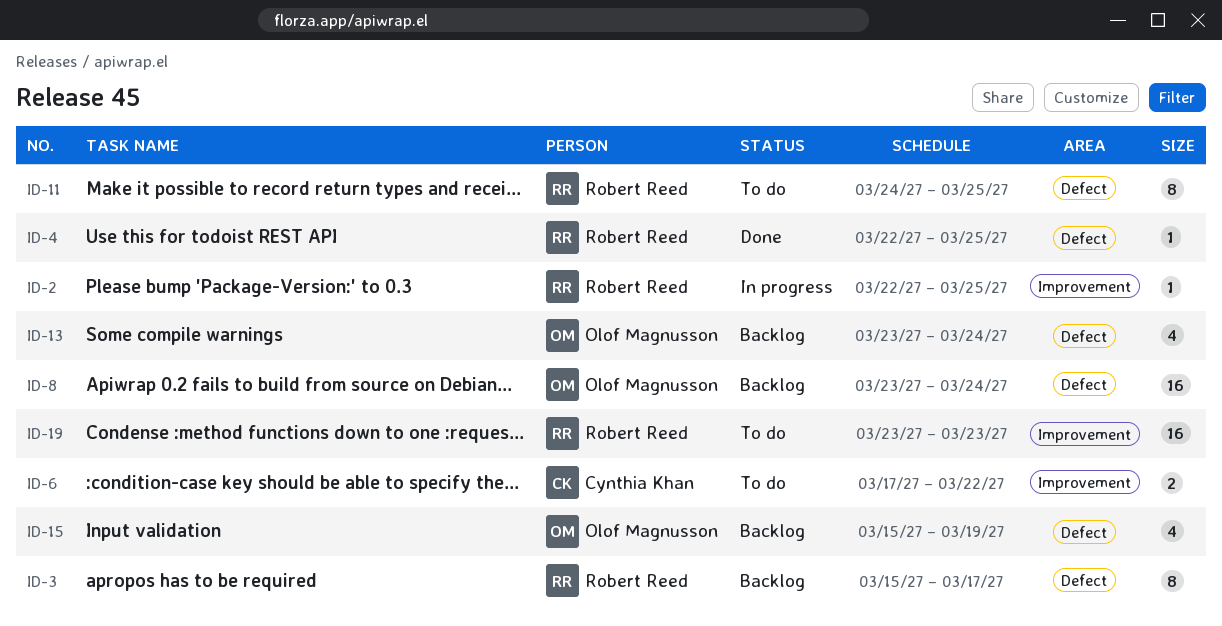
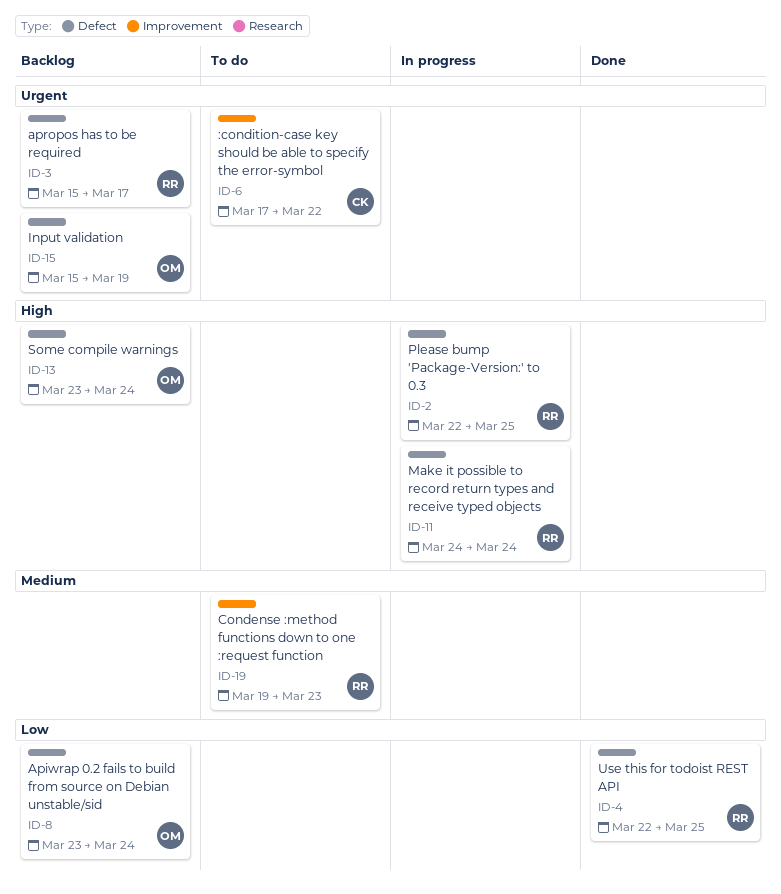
ID-2, label: Improvement -> Defect
ID-11, status: To do -> In progress
ID-11, due: Mar 25 -> Mar 24
ID-19, start: Mar 23 -> Mar 19

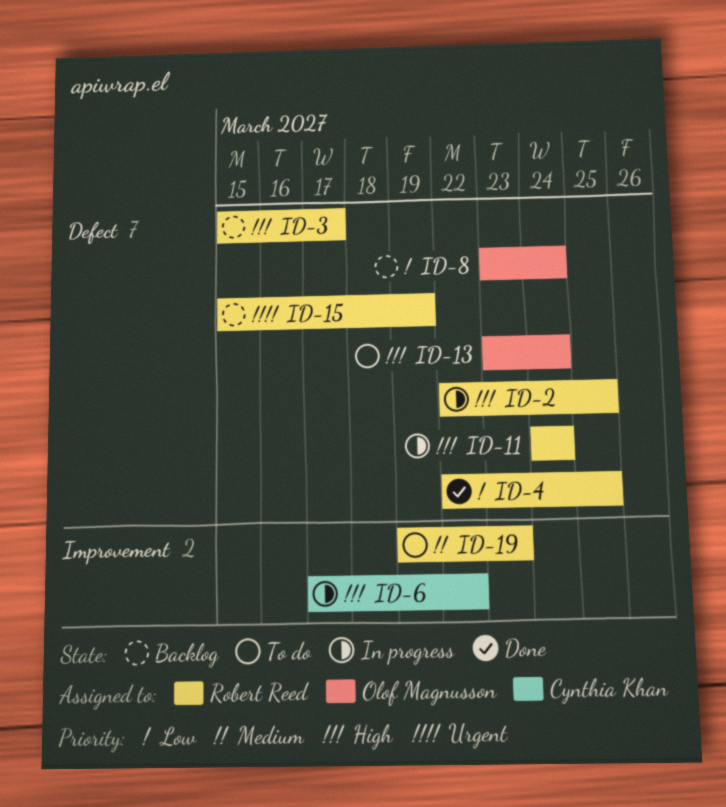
ID-3, priority: Urgent -> High
ID-6, status: To do -> In progress
ID-6, priority: Urgent -> High
ID-13, status: Backlog -> To do
ID-15, owner: Olof Magnusson -> Robert Reed

